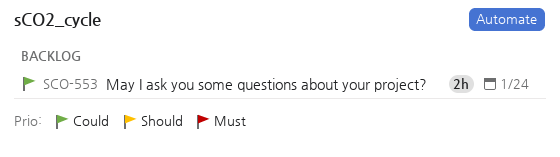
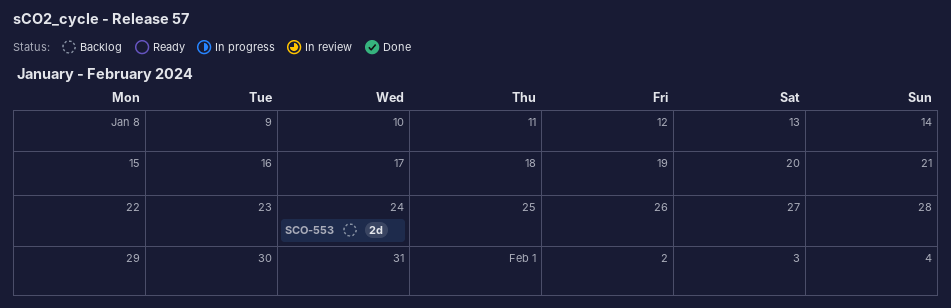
SCO-553, estimate: 2h -> 2d

